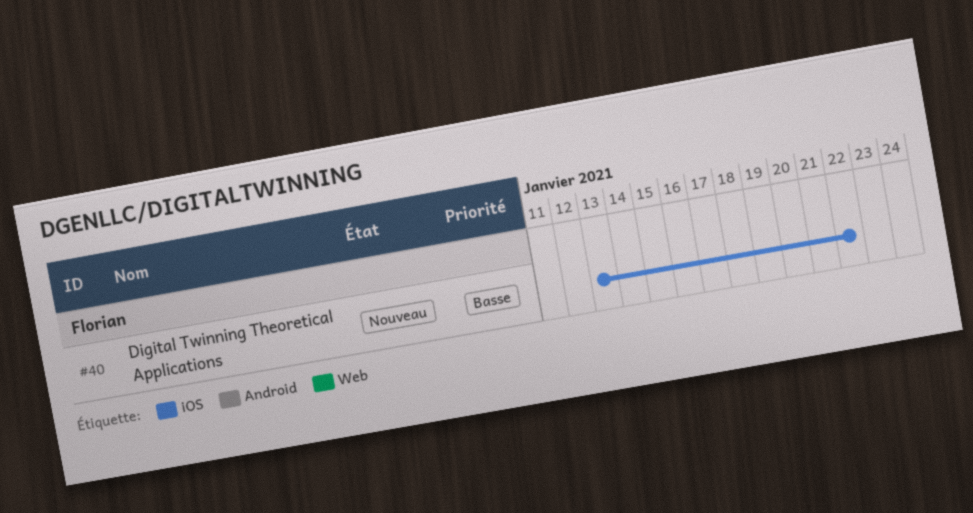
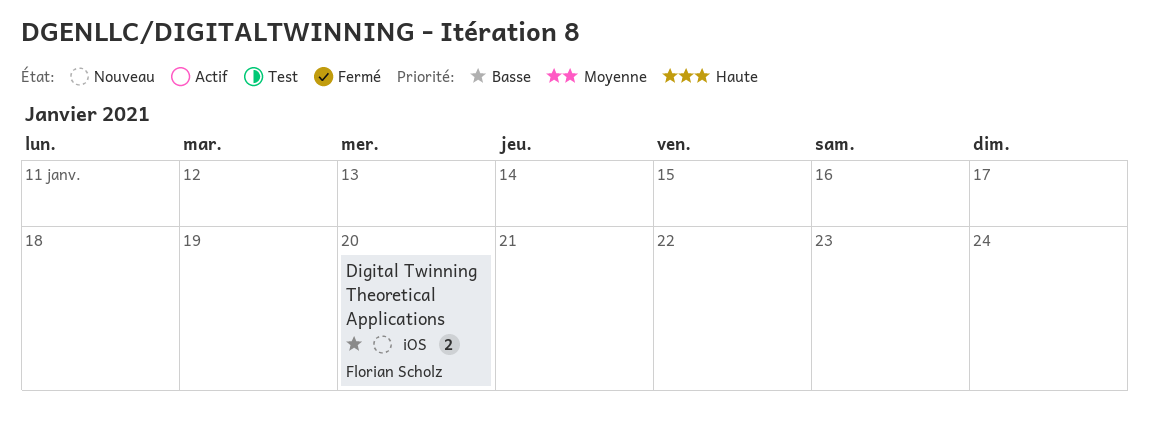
Digital Twinning Theoretical Applications, due: Jan 22 -> Jan 20

